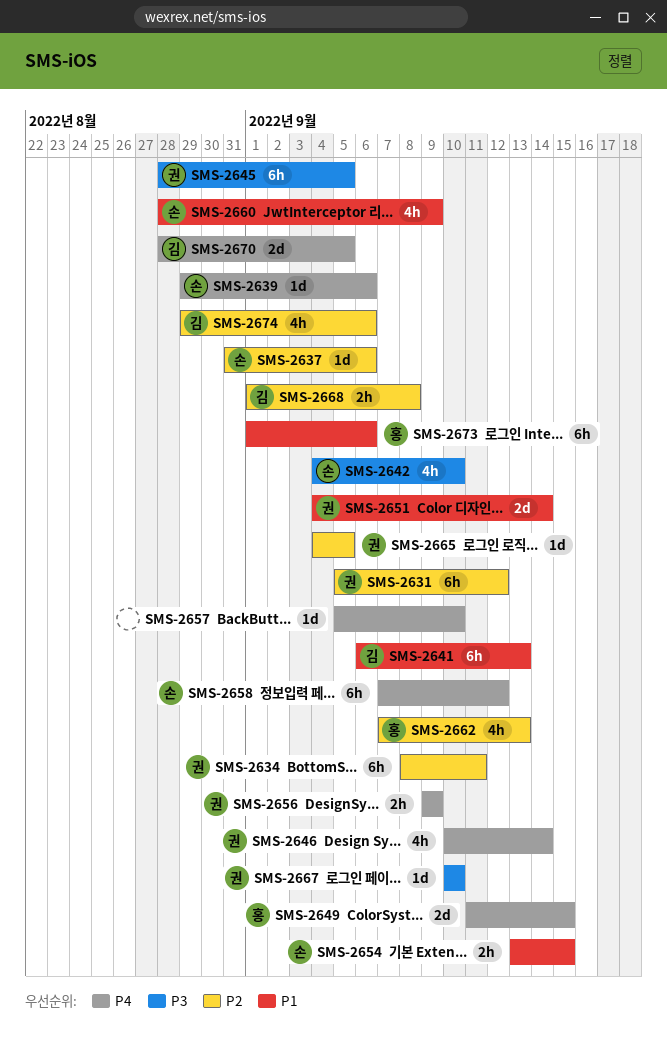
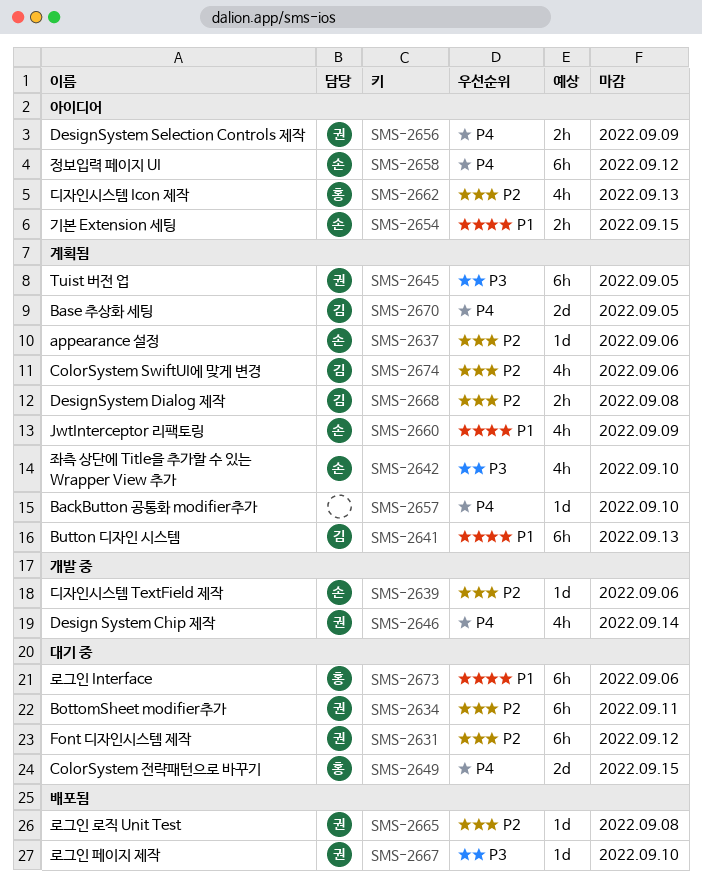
SMS-2639, priority: P4 -> P2
SMS-2651: present -> none
SMS-2665, due: Sep 5 -> Sep 8

